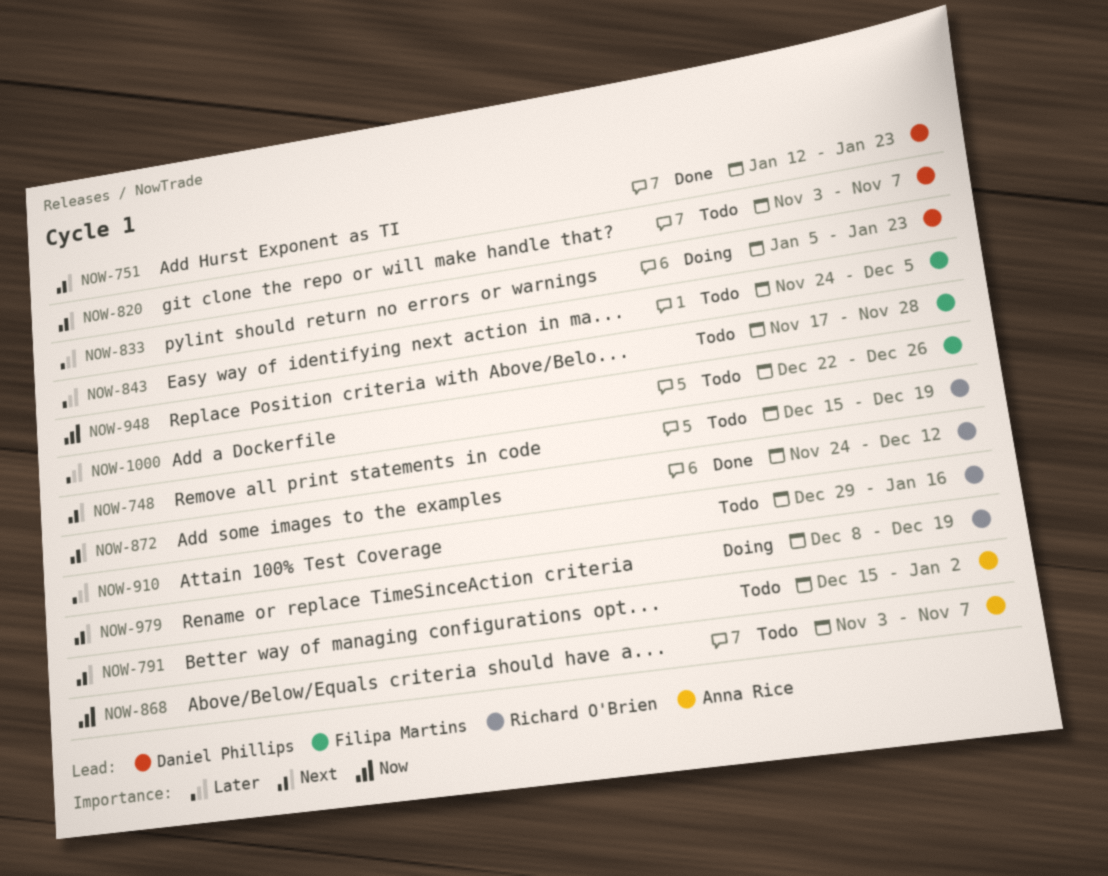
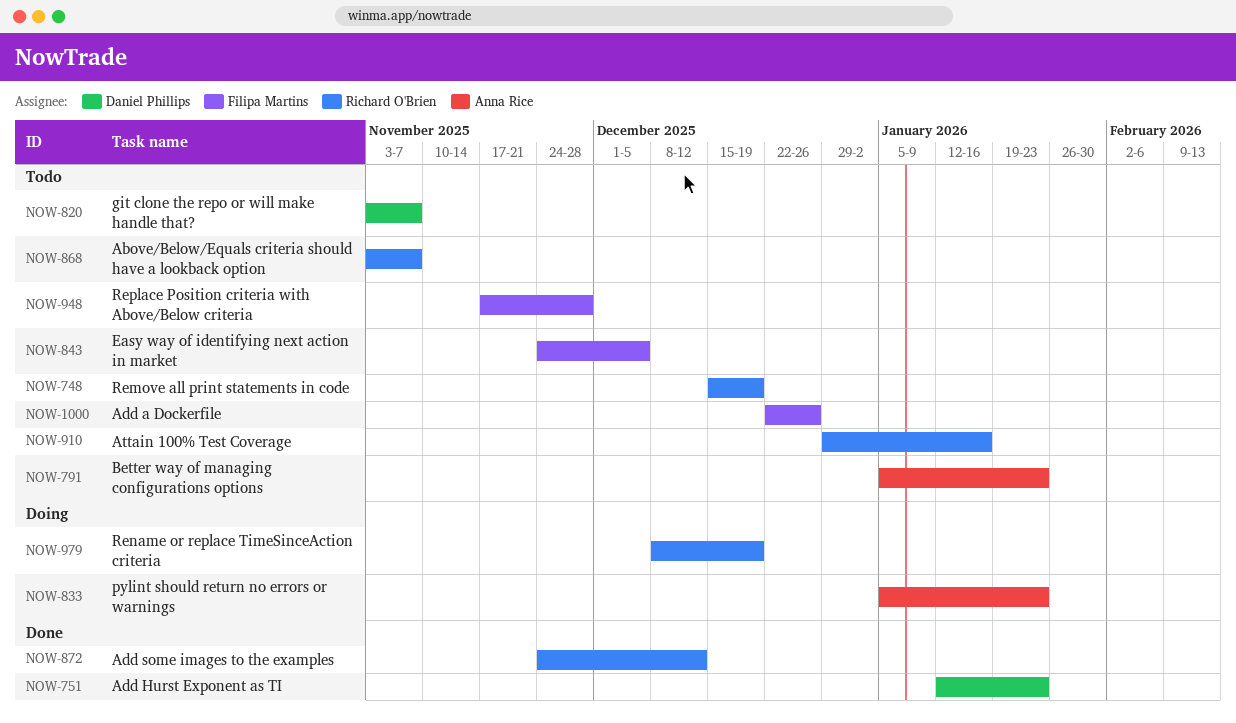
NOW-791, start: Dec 15 -> Jan 5
NOW-791, due: Jan 2 -> Jan 23
NOW-833, owner: Daniel Phillips -> Anna Rice
NOW-868, owner: Anna Rice -> Richard O'Brien

